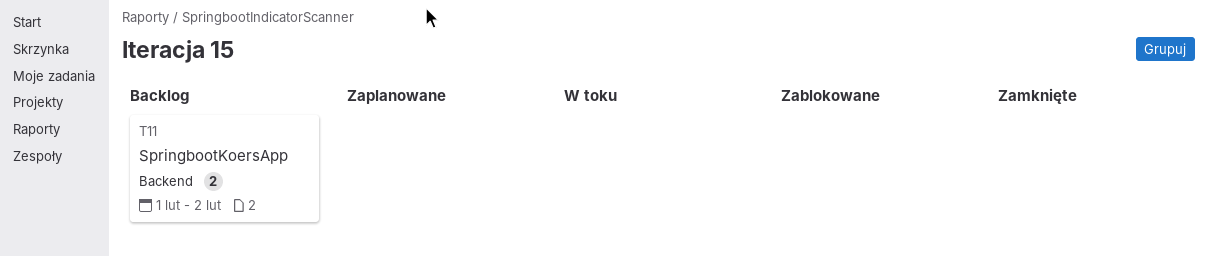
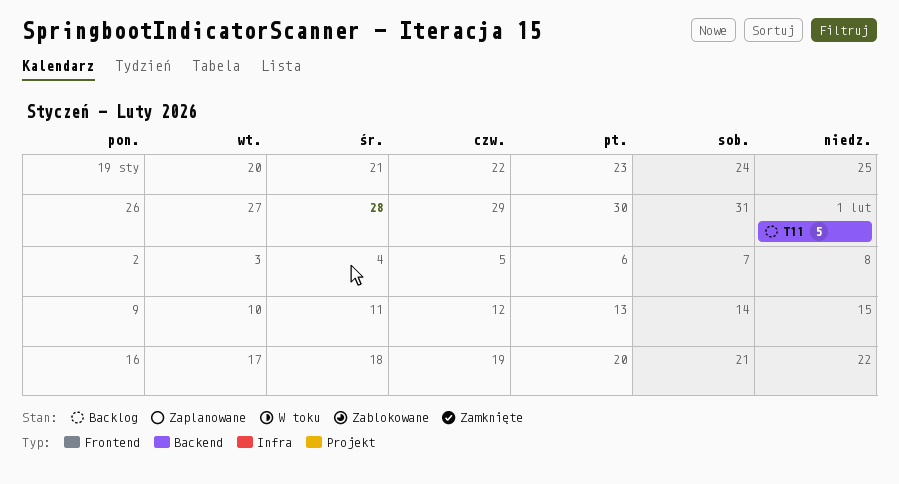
T11, estimate: 2 -> 5
T11, due: Feb 2 -> Feb 1

